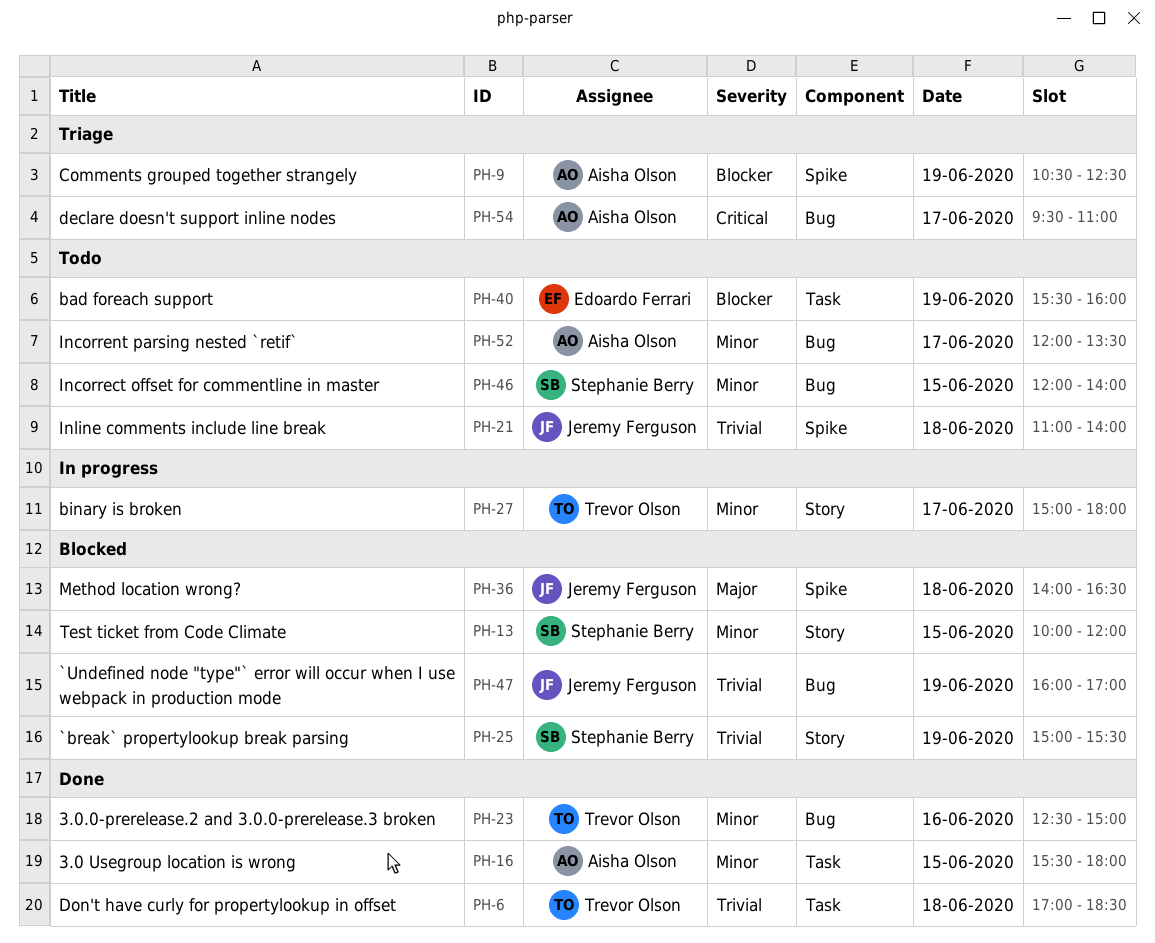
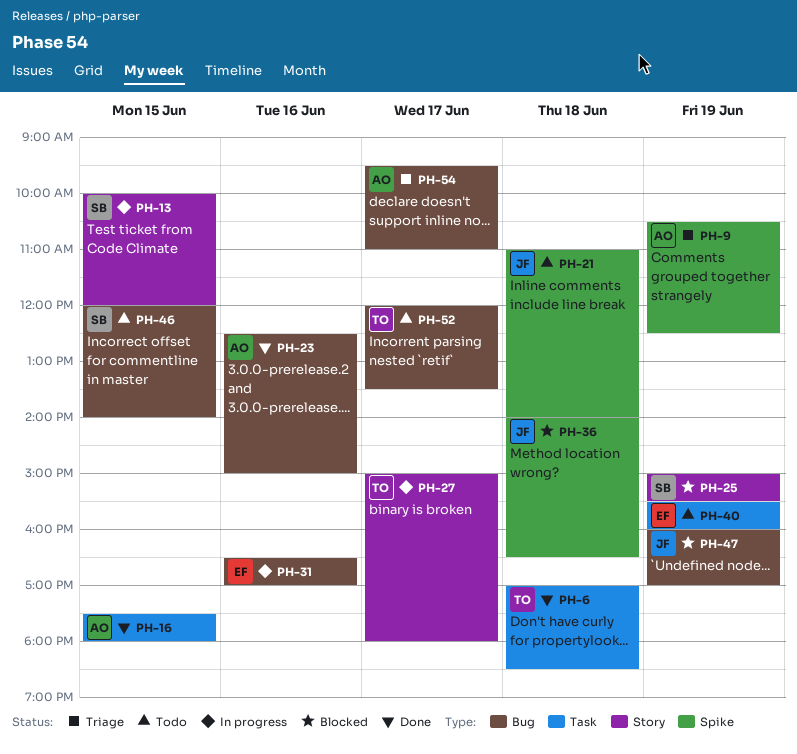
PH-13, status: Blocked -> In progress
PH-16, begins: 15:30 -> 17:30
PH-23, owner: Trevor Olson -> Aisha Olson
PH-31: none -> present
PH-52, owner: Aisha Olson -> Trevor Olson

